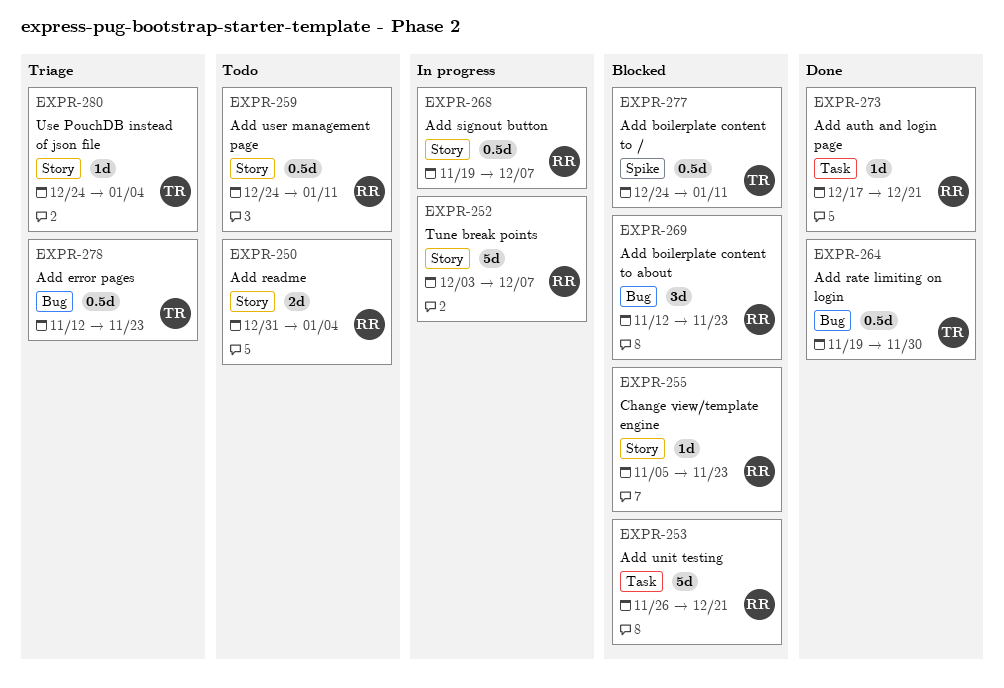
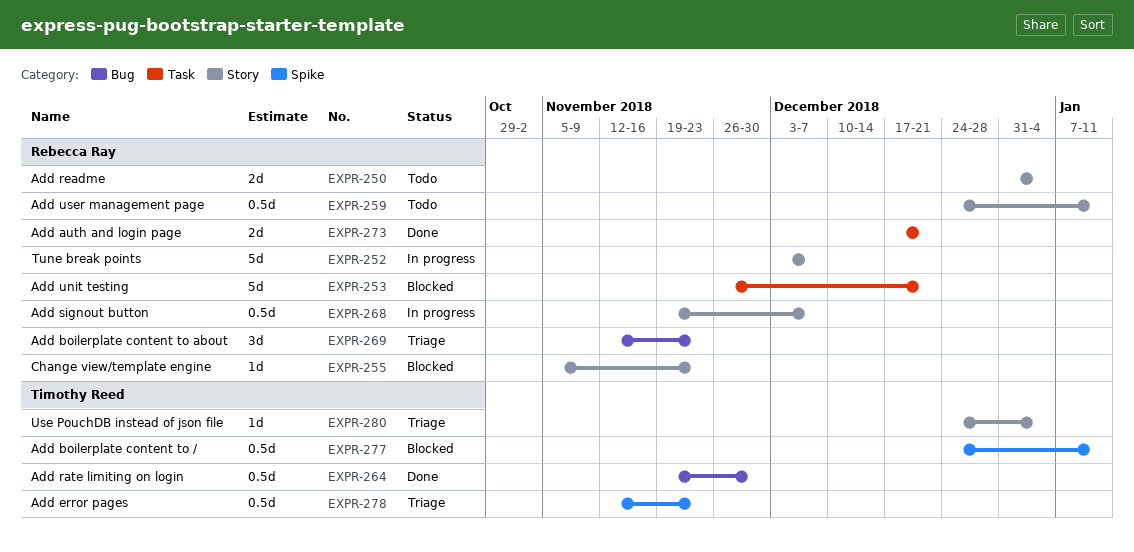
EXPR-269, status: Blocked -> Triage
EXPR-273, estimate: 1d -> 2d
EXPR-278, label: Bug -> Spike

